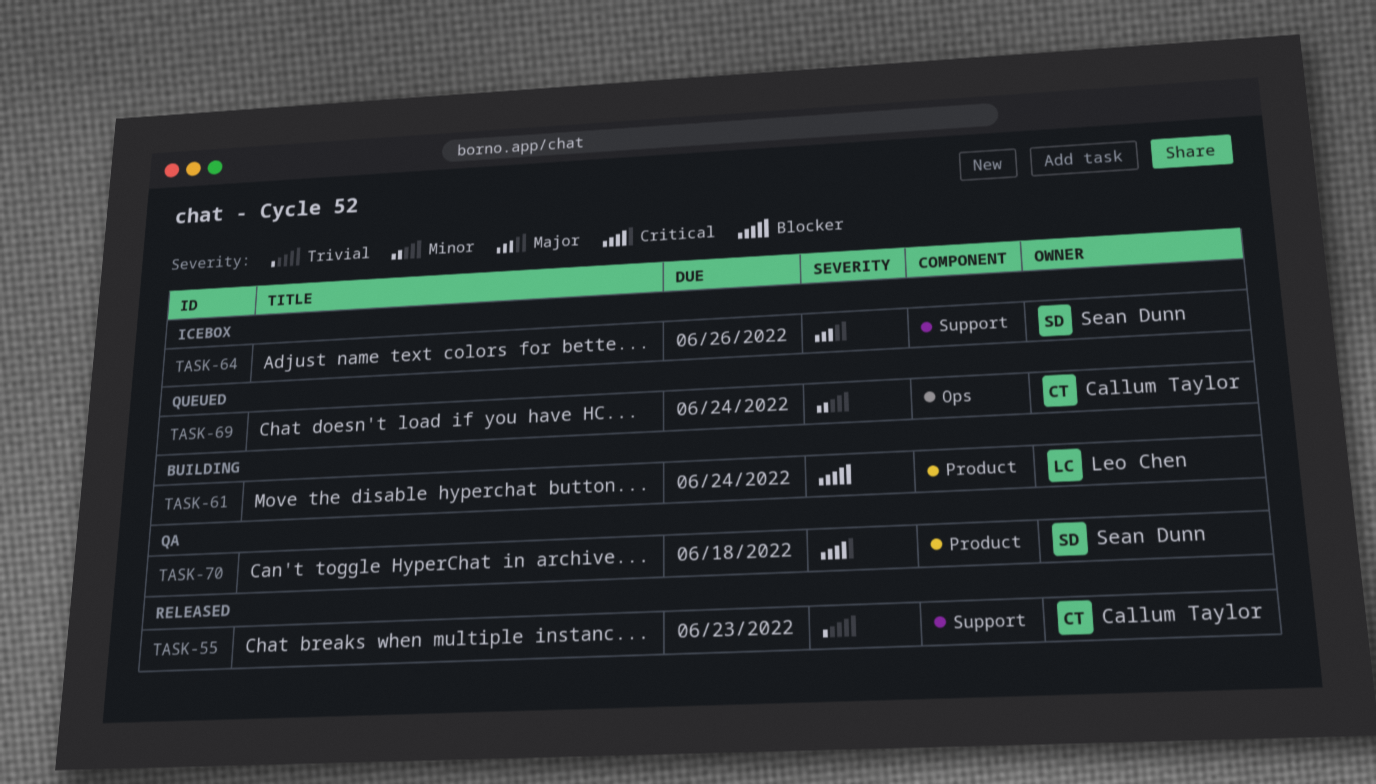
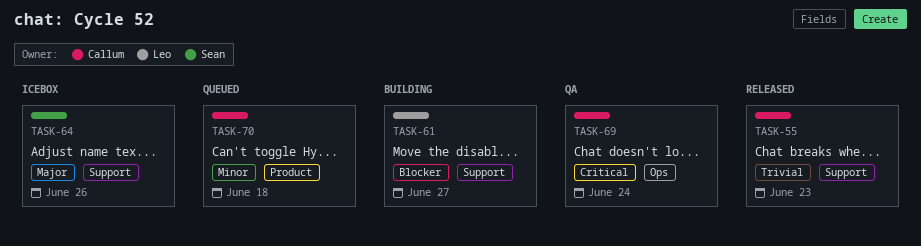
TASK-61, label: Product -> Support
TASK-61, due: Jun 24 -> Jun 27
TASK-69, status: Queued -> QA
TASK-69, priority: Minor -> Critical
TASK-70, status: QA -> Queued
TASK-70, owner: Sean Dunn -> Callum Taylor
TASK-70, priority: Critical -> Minor

